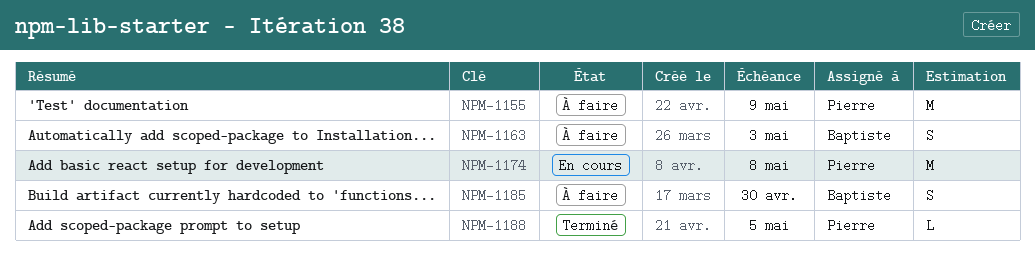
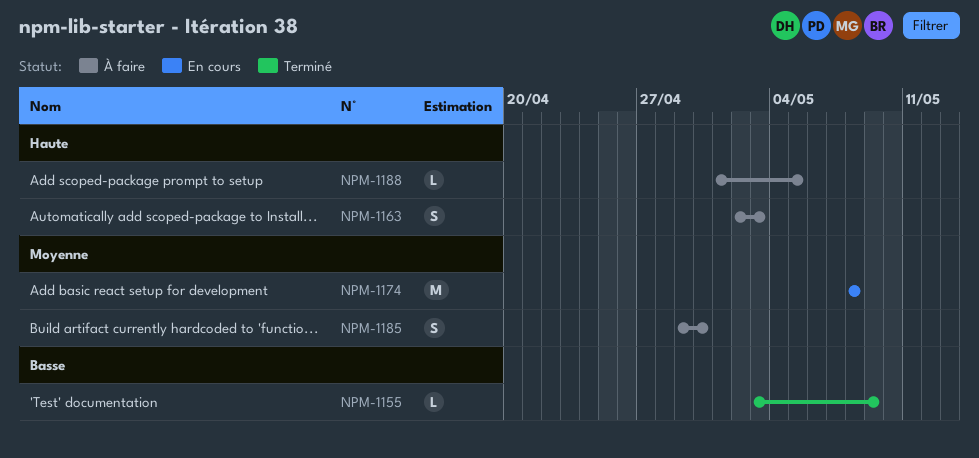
NPM-1155, status: À faire -> Terminé
NPM-1155, estimate: M -> L
NPM-1188, status: Terminé -> À faire

